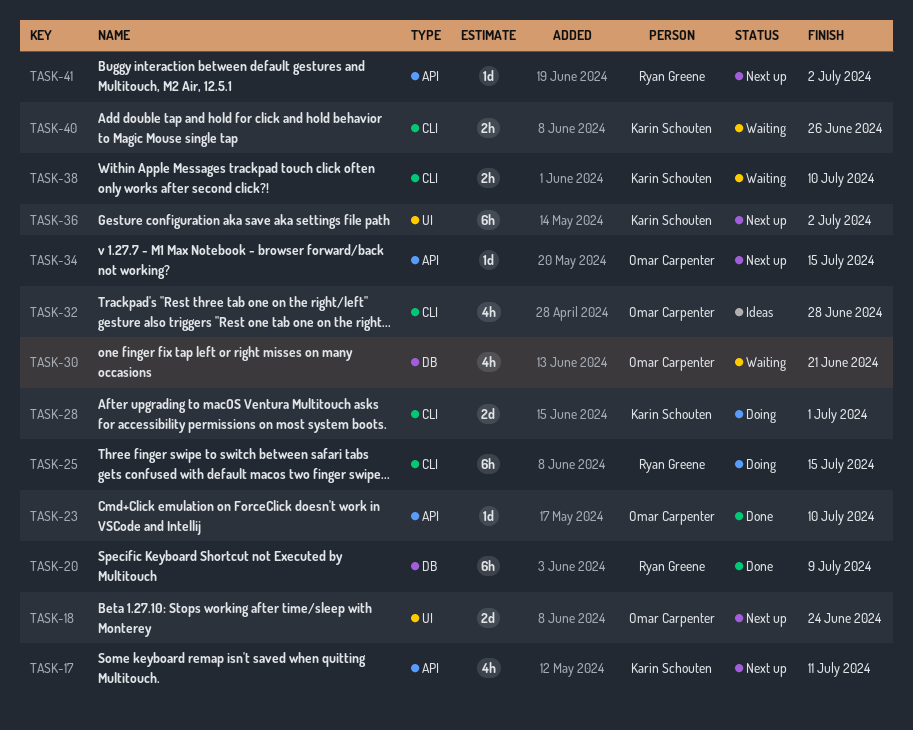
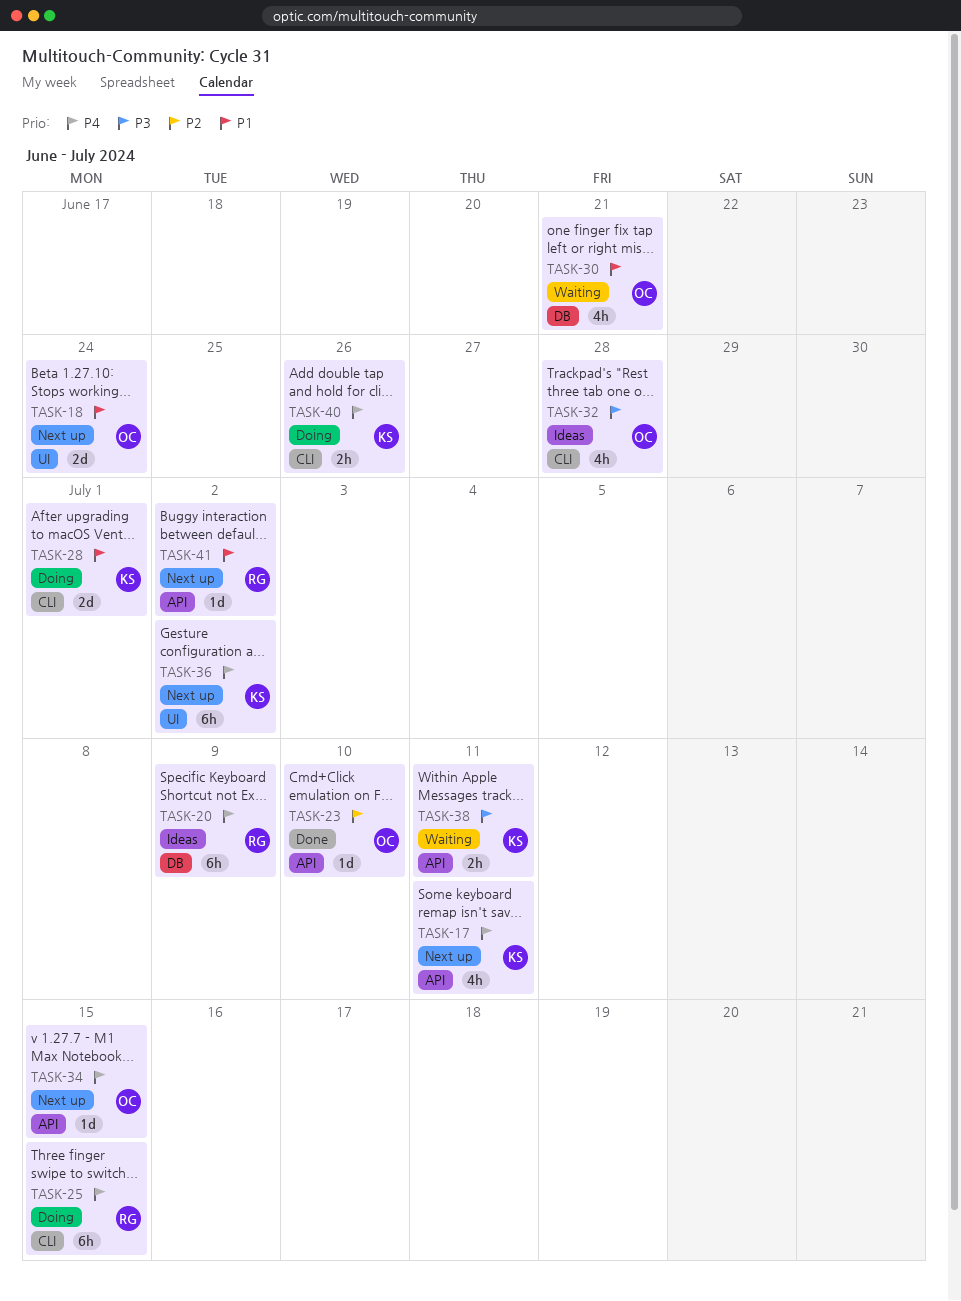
TASK-20, status: Done -> Ideas
TASK-38, label: CLI -> API
TASK-38, due: Jul 10 -> Jul 11
TASK-40, status: Waiting -> Doing

